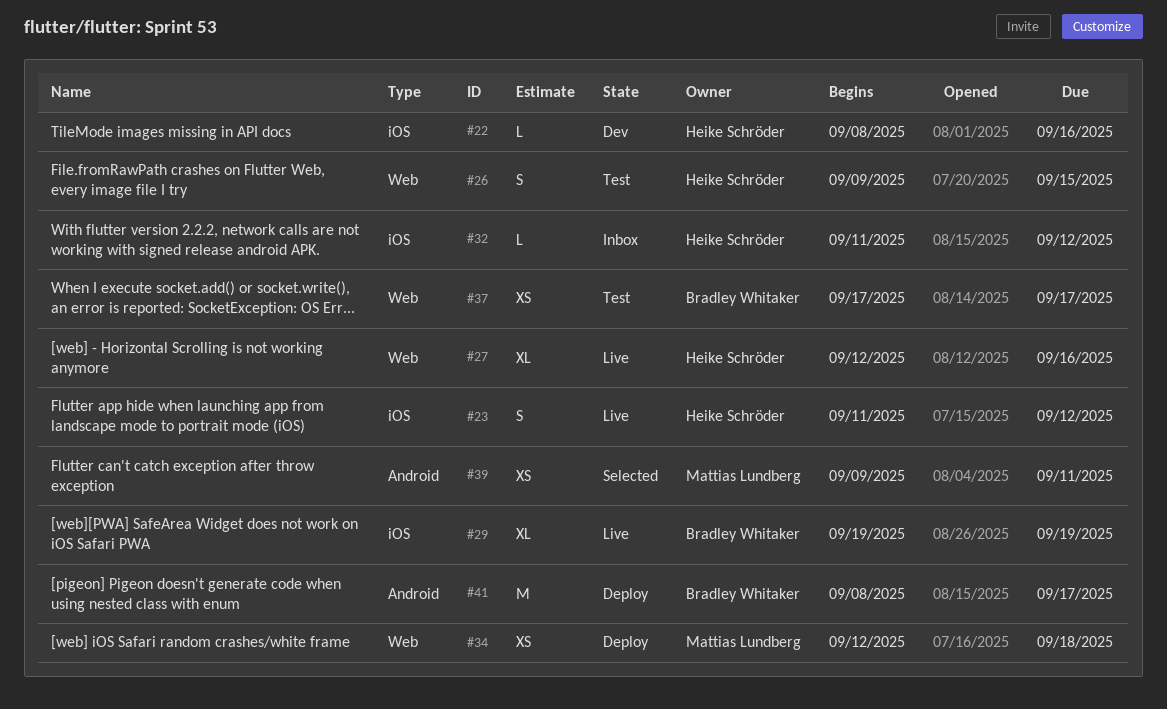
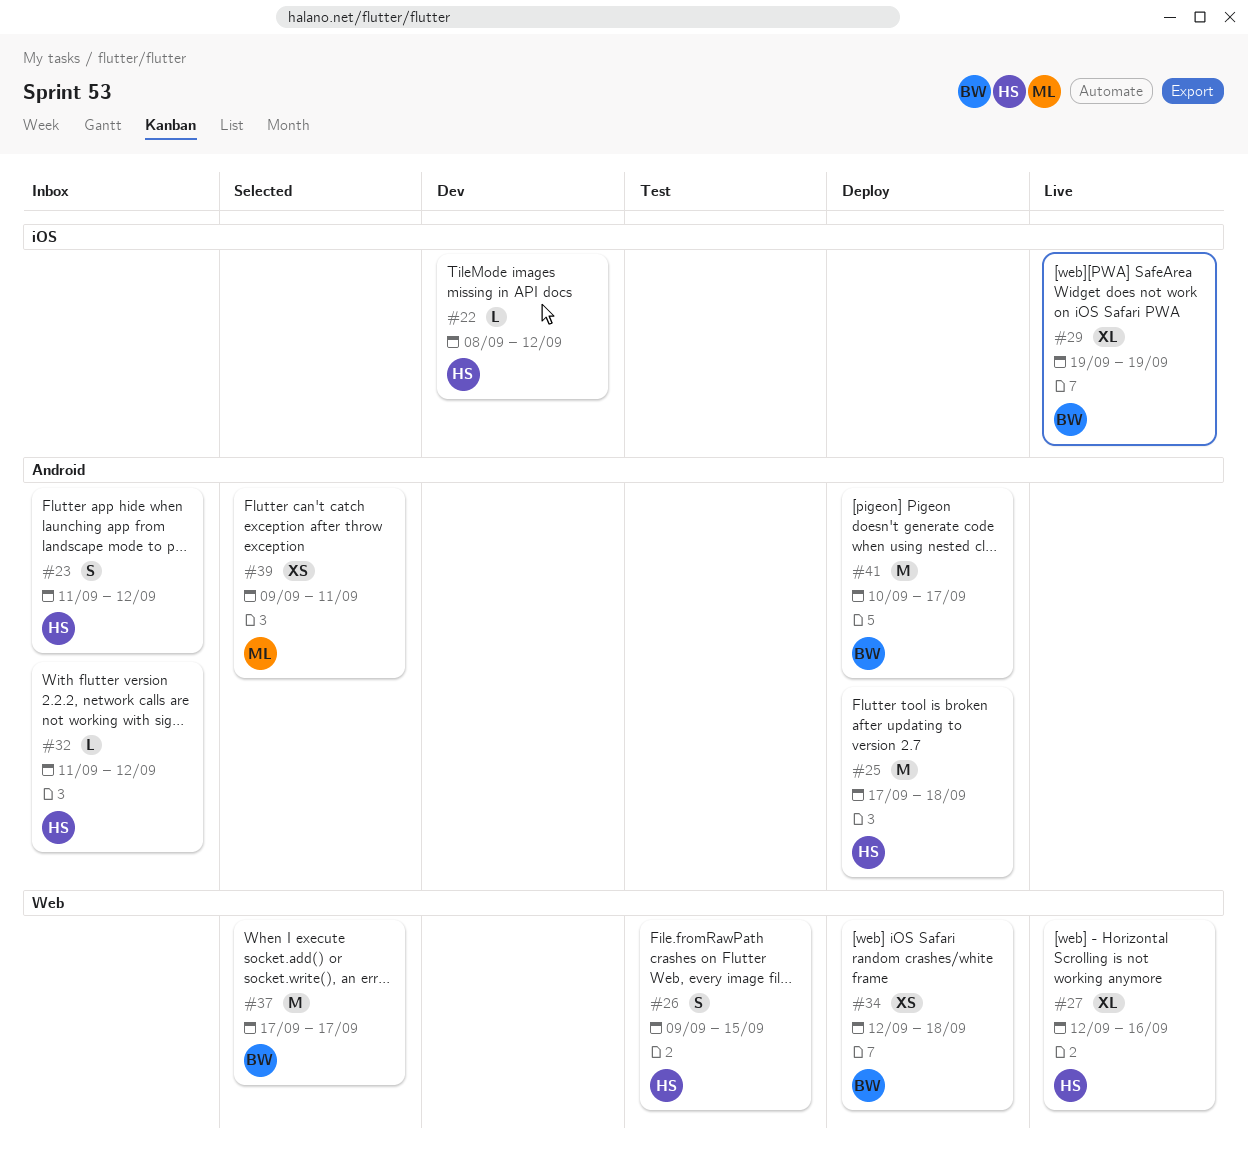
#22, due: Sep 16 -> Sep 12
#23, status: Live -> Inbox
#23, label: iOS -> Android
#25: none -> present
#32, label: iOS -> Android
#34, owner: Mattias Lundberg -> Bradley Whitaker
#37, status: Test -> Selected
#37, estimate: XS -> M
#41, start: Sep 8 -> Sep 10

